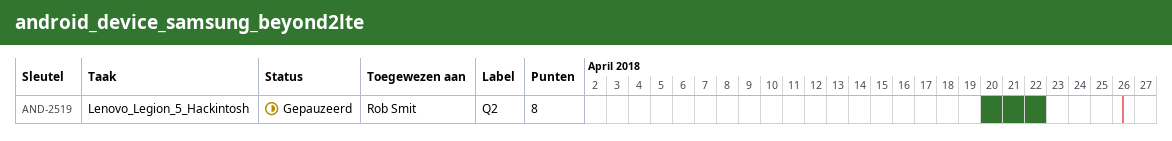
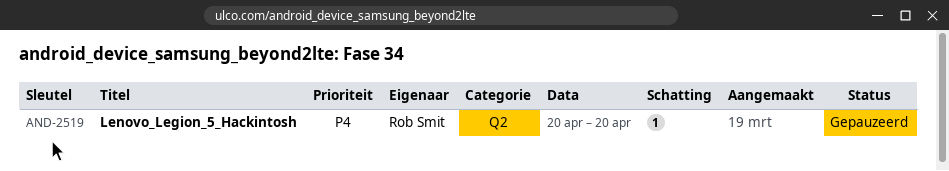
AND-2519, estimate: 8 -> 1
AND-2519, due: Apr 22 -> Apr 20

